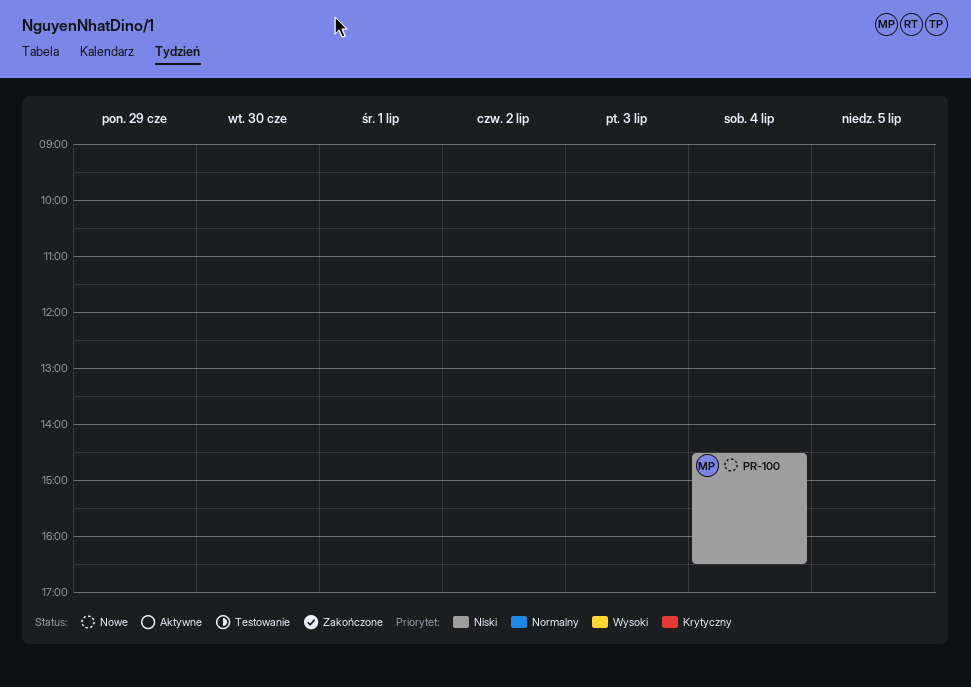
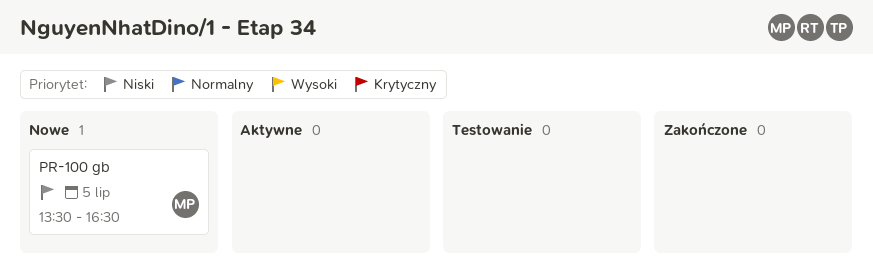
PR-100, day: Jul 4 -> Jul 5
PR-100, begins: 14:30 -> 13:30

